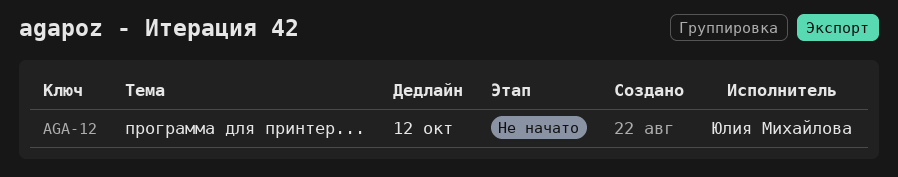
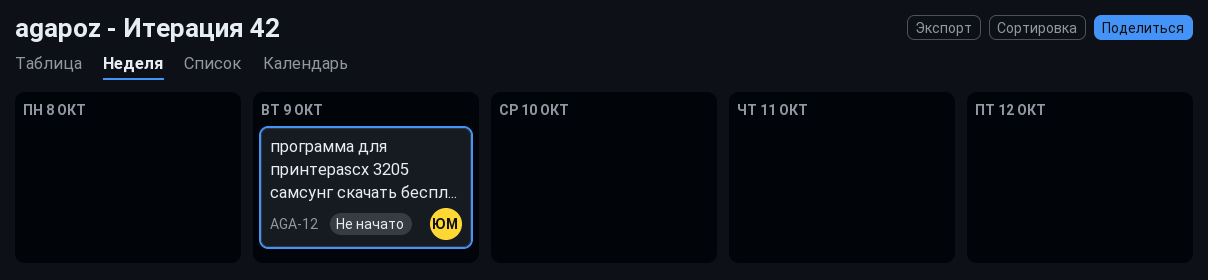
AGA-12, due: Oct 12 -> Oct 9

